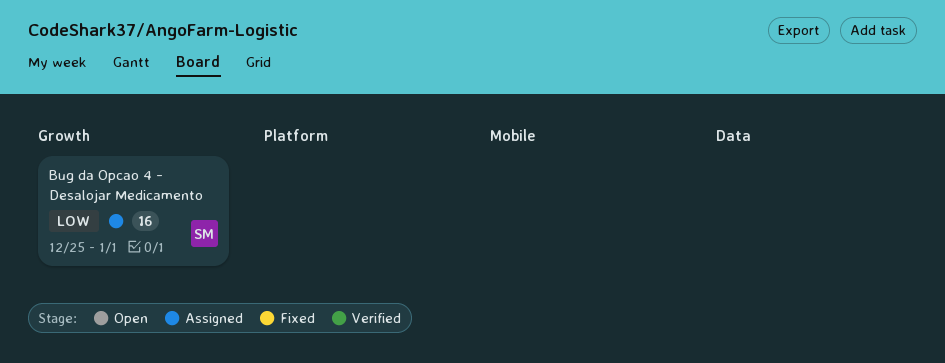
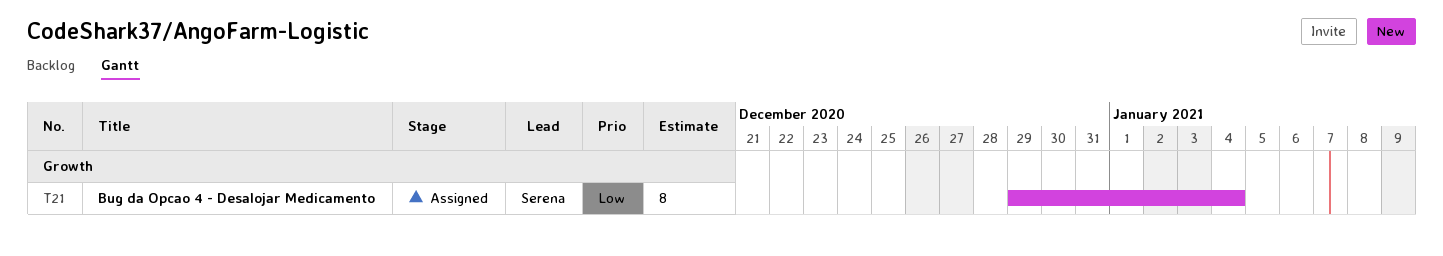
Bug da Opcao 4 - Desalojar Medicamento, estimate: 16 -> 8
Bug da Opcao 4 - Desalojar Medicamento, start: Dec 25 -> Dec 29
Bug da Opcao 4 - Desalojar Medicamento, due: Jan 1 -> Jan 4

